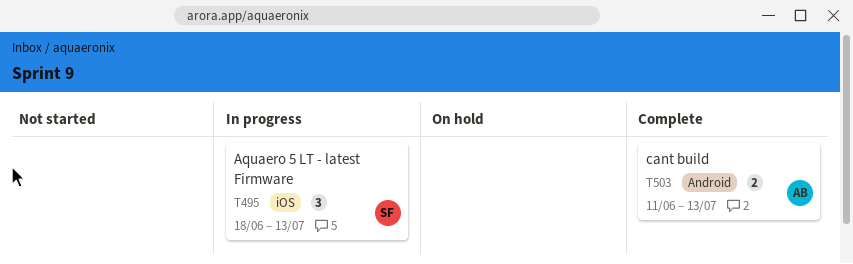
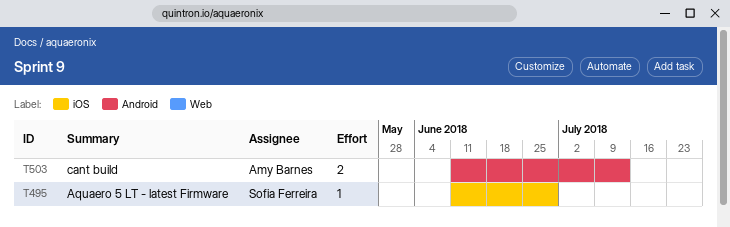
T495, estimate: 3 -> 1
T495, start: Jun 18 -> Jun 11
T495, due: Jul 13 -> Jun 29

